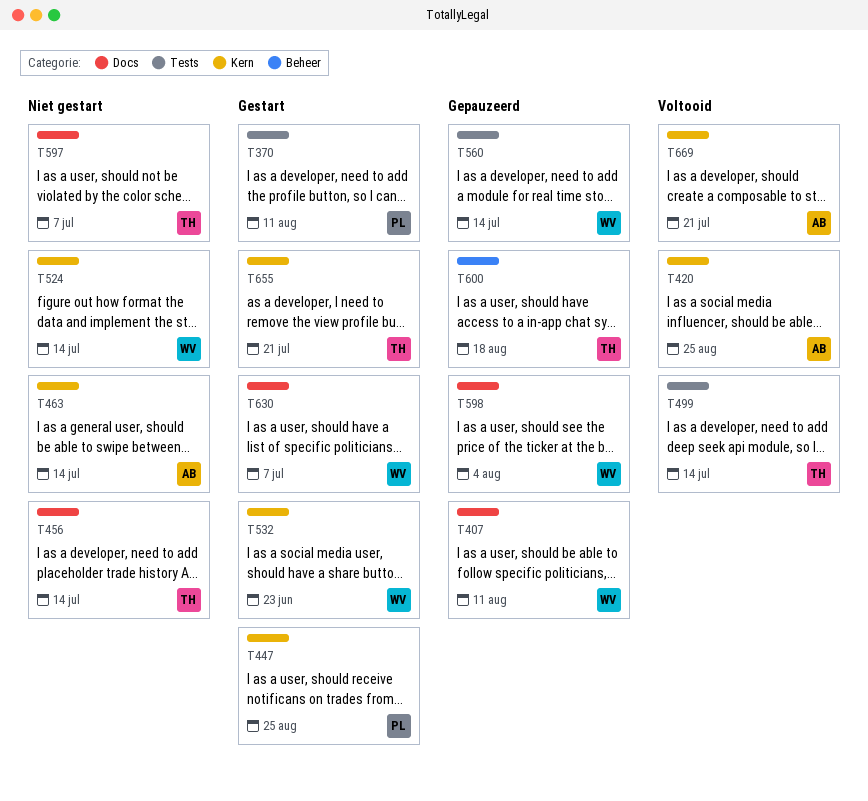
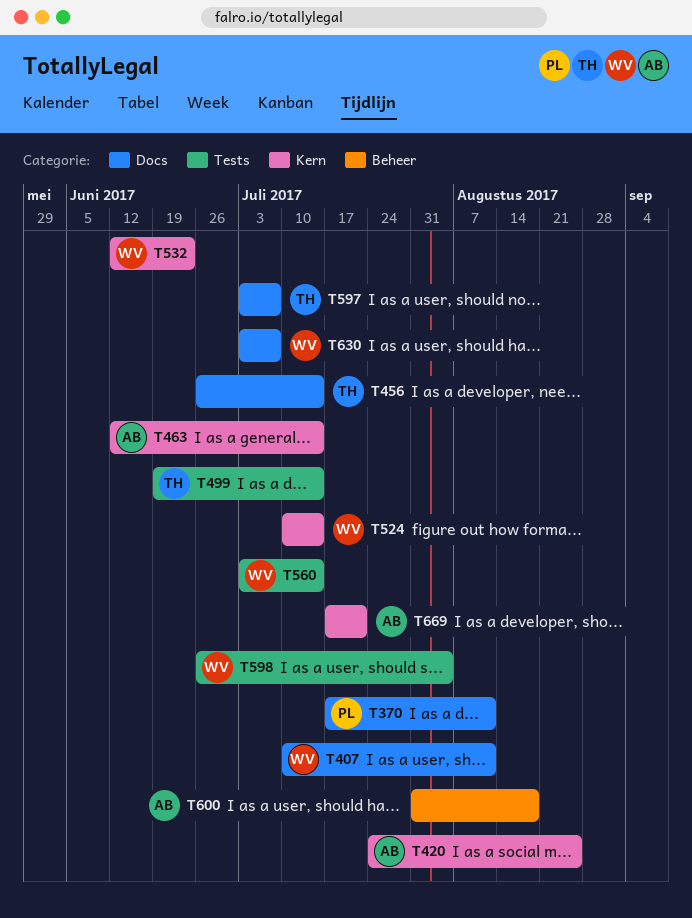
T370, label: Tests -> Docs
T447: present -> none
T598, label: Docs -> Tests
T600, owner: TH -> AB
T655: present -> none

